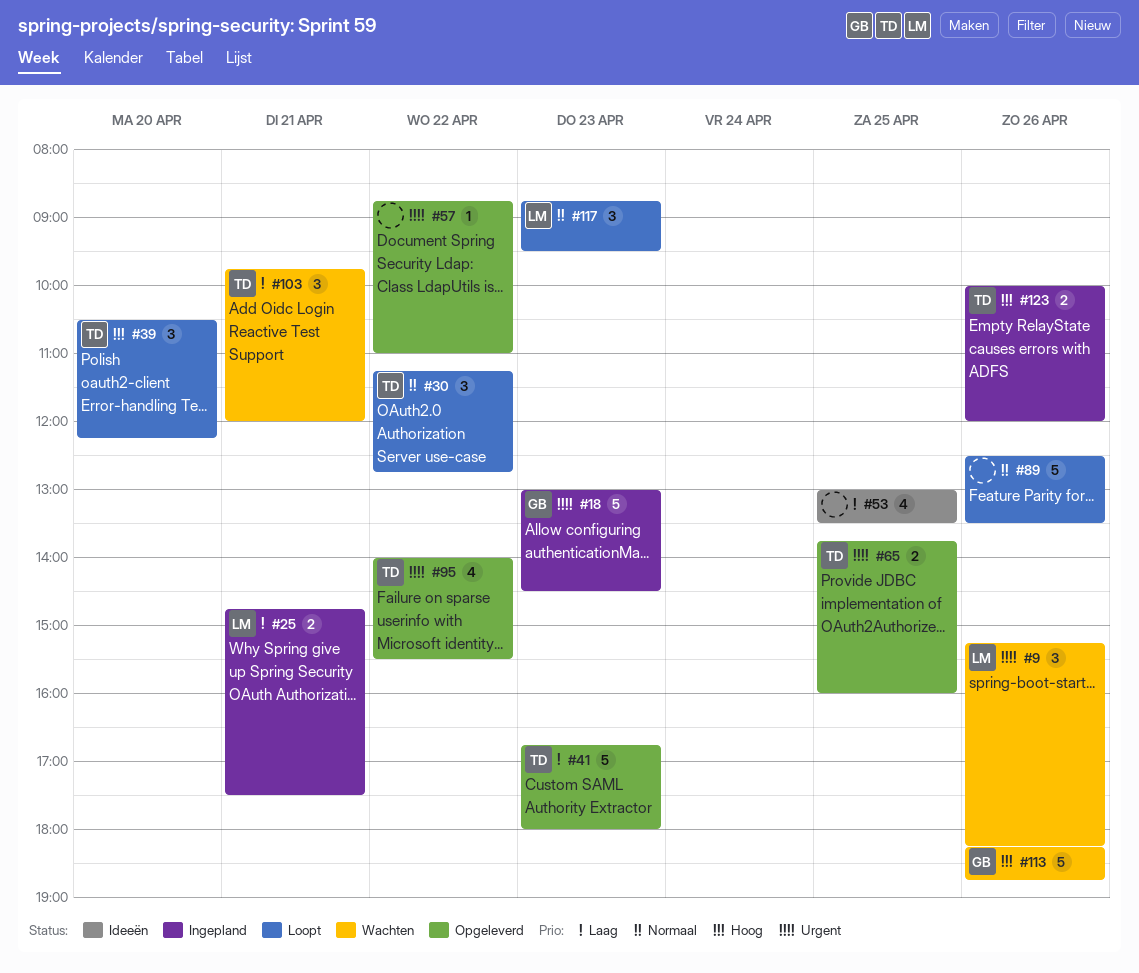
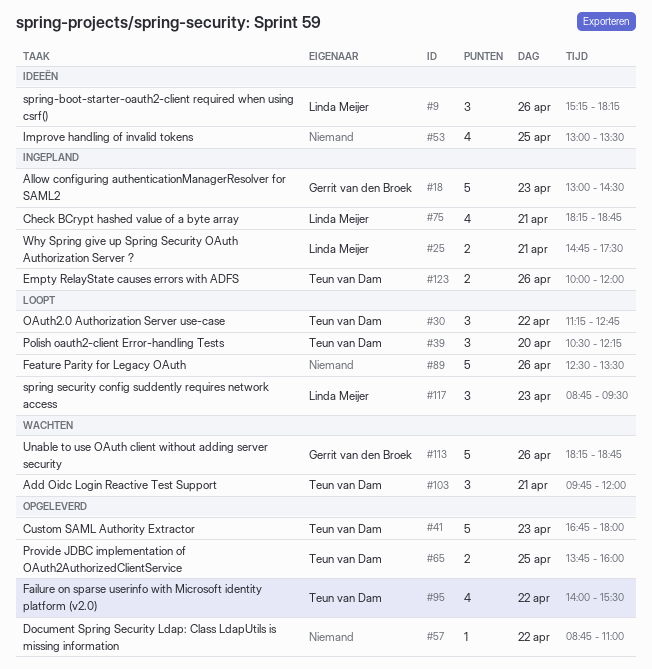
#9, status: Wachten -> Ideeën
#75: none -> present

